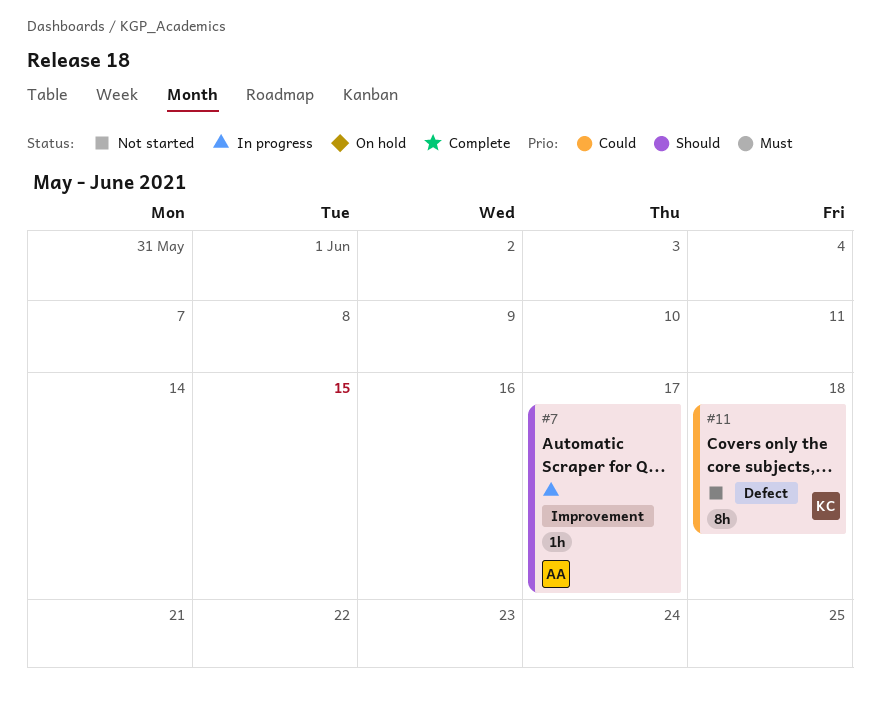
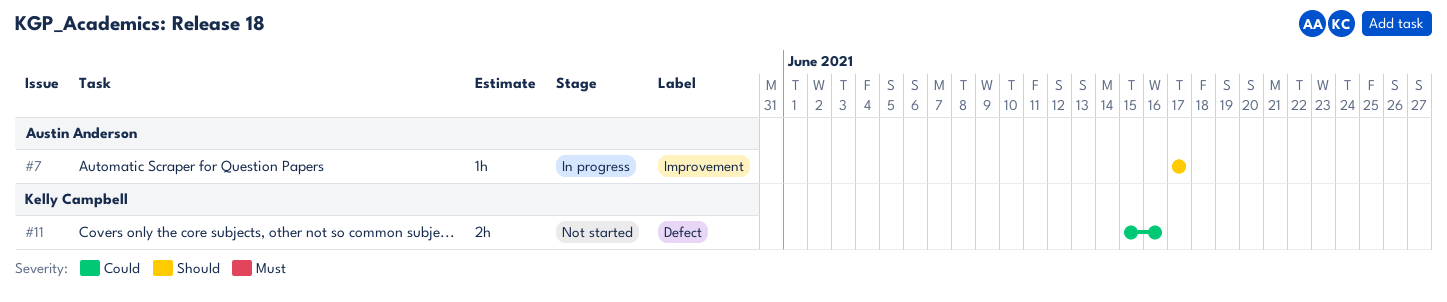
#11, estimate: 8h -> 2h
#11, due: Jun 18 -> Jun 16

